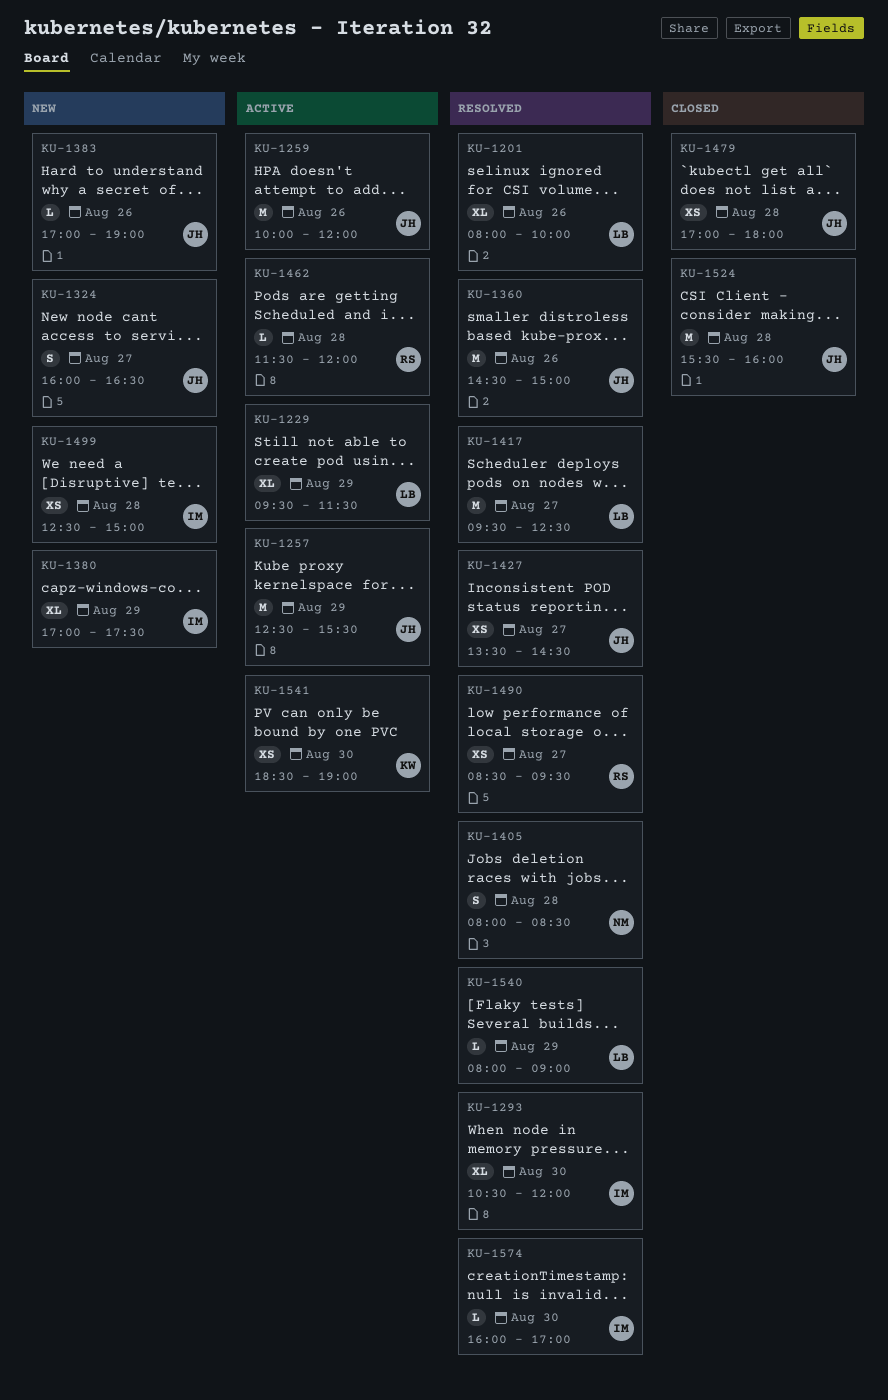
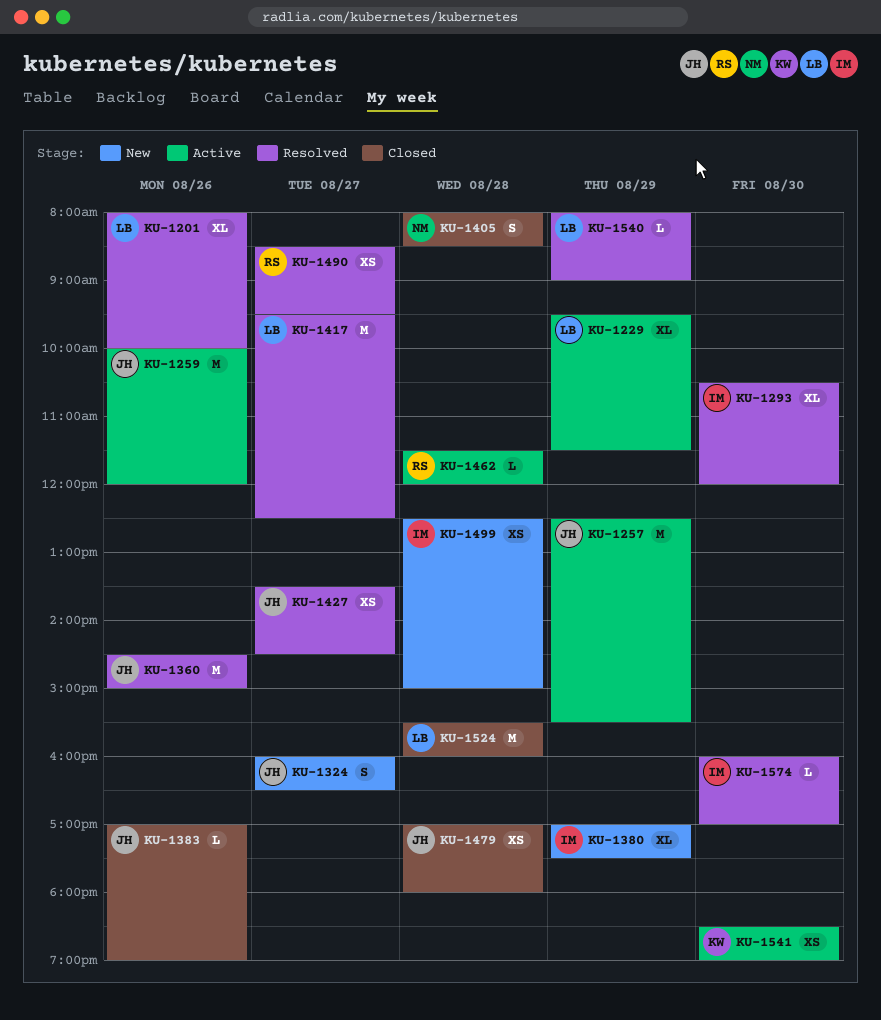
KU-1383, status: New -> Closed
KU-1405, status: Resolved -> Closed
KU-1524, owner: JH -> LB

